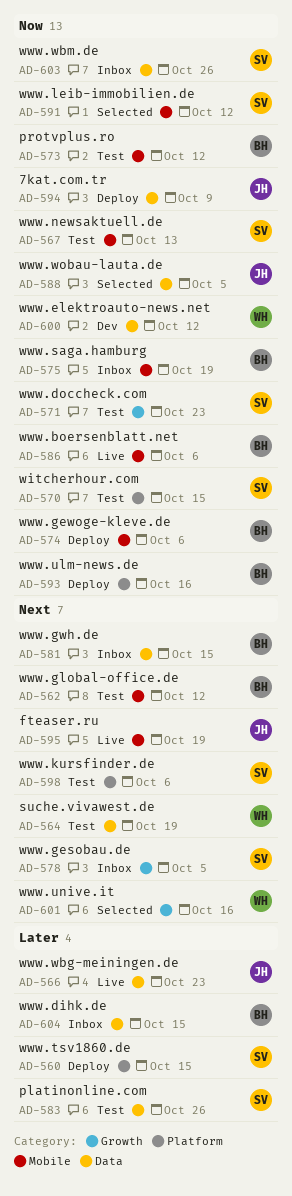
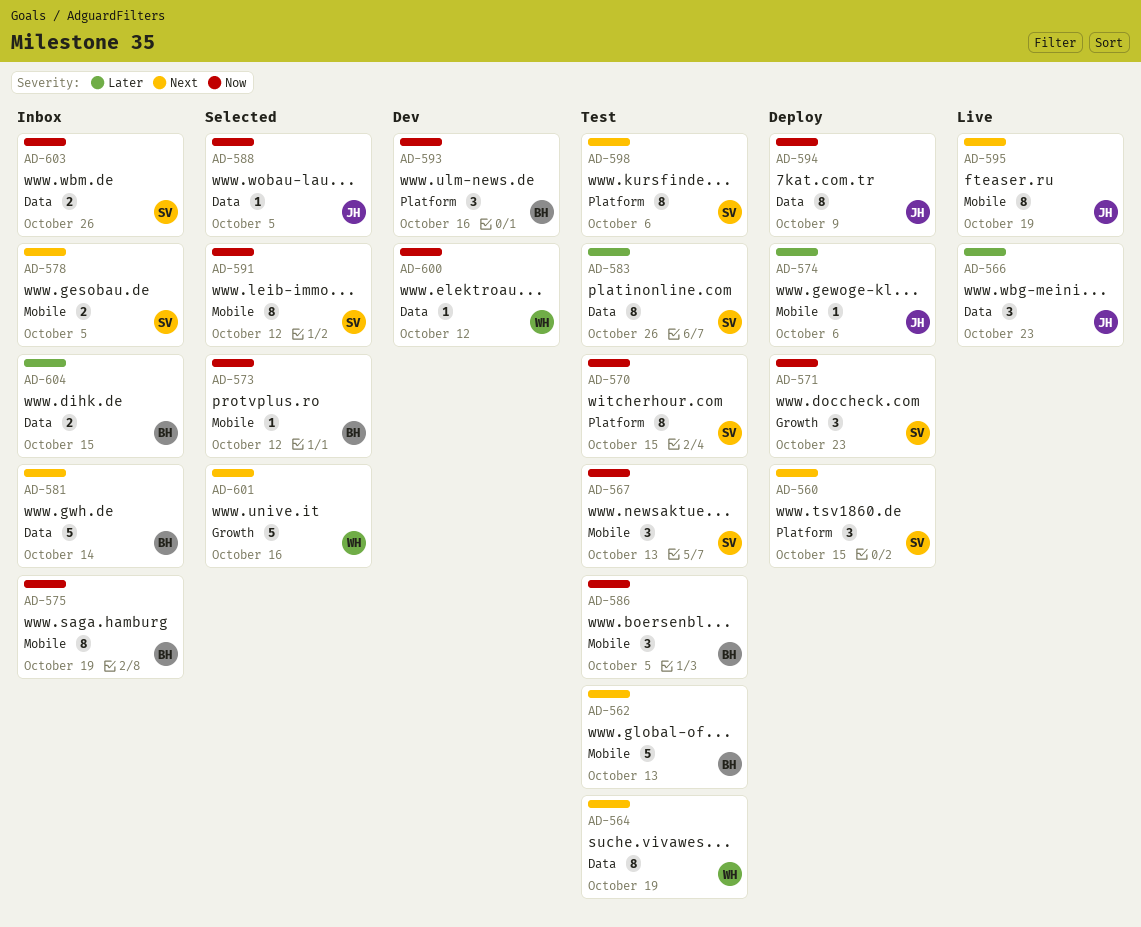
AD-560, priority: Later -> Next
AD-562, due: Oct 12 -> Oct 13
AD-571, status: Test -> Deploy
AD-573, status: Test -> Selected
AD-574, owner: BH -> JH
AD-574, priority: Now -> Later
AD-578, label: Growth -> Mobile
AD-581, due: Oct 15 -> Oct 14
AD-586, status: Live -> Test
AD-586, due: Oct 6 -> Oct 5
AD-593, status: Deploy -> Dev

